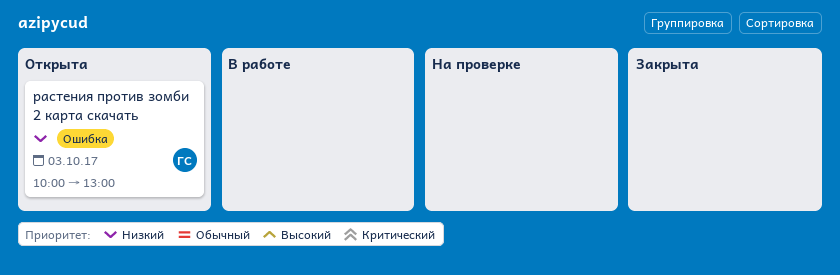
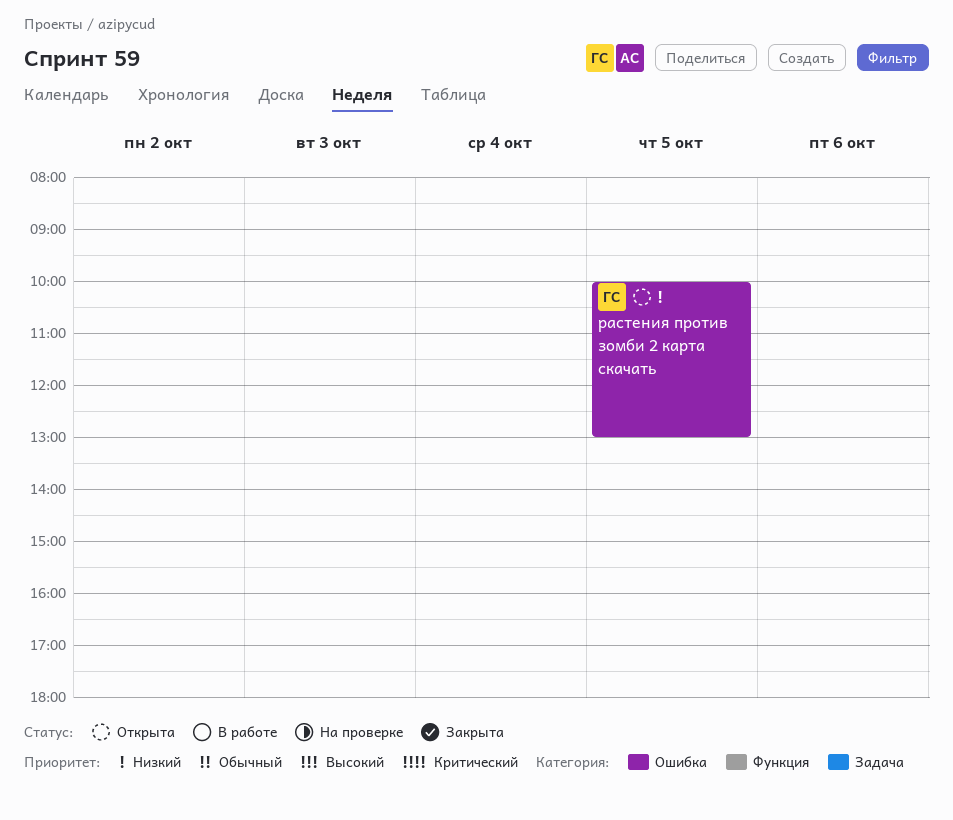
растения против зомби 2 карта скачать, day: Oct 3 -> Oct 5

